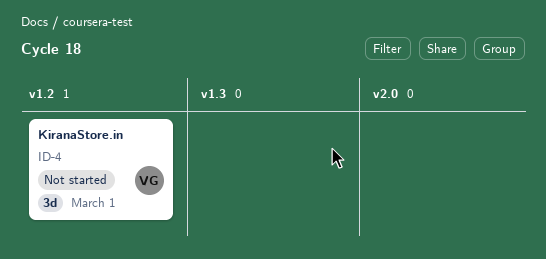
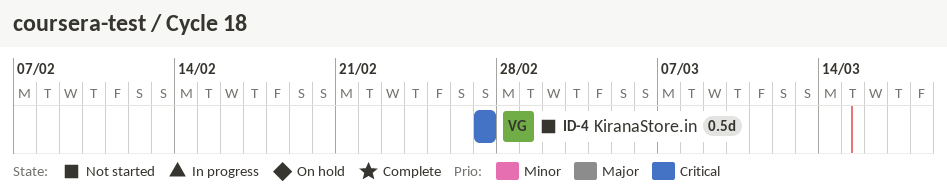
ID-4, estimate: 3d -> 0.5d
ID-4, due: Mar 1 -> Feb 27

